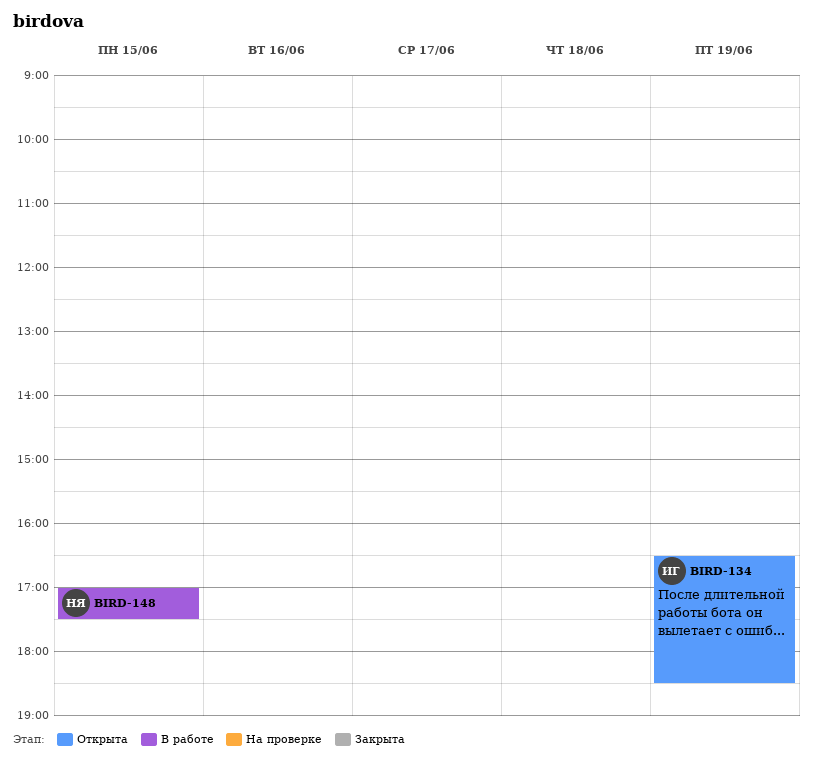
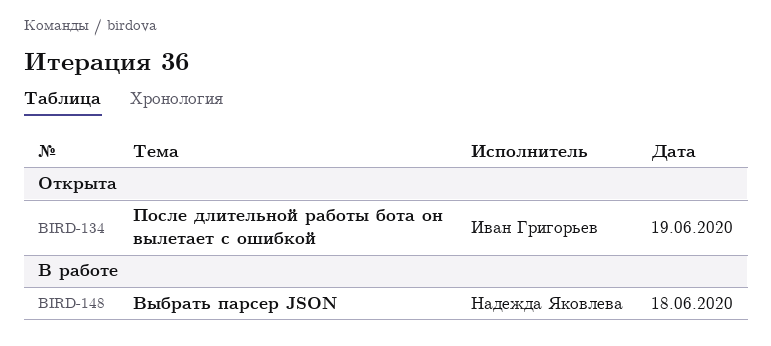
BIRD-148, day: Jun 15 -> Jun 18

